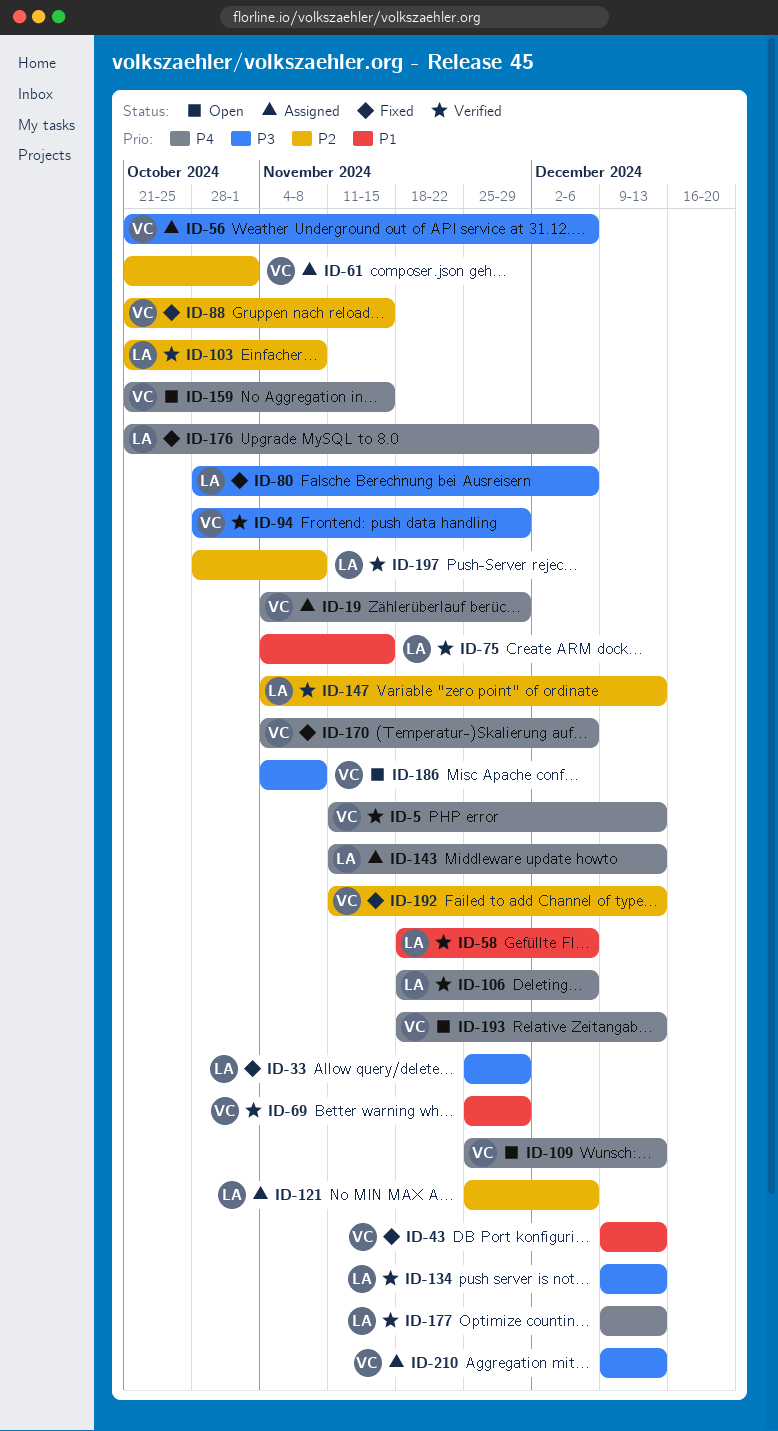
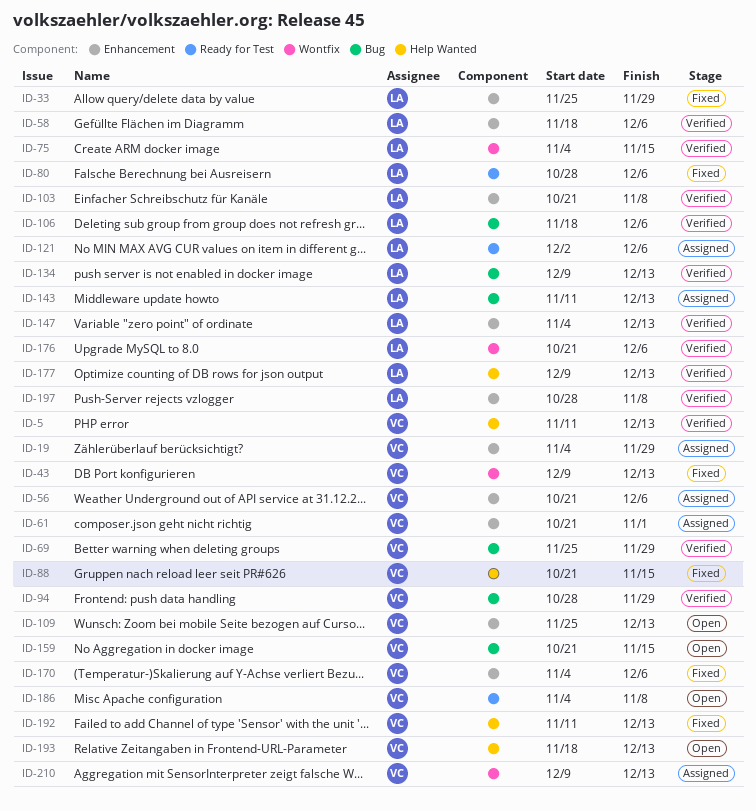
ID-121, start: Nov 25 -> Dec 2
ID-176, status: Fixed -> Verified

